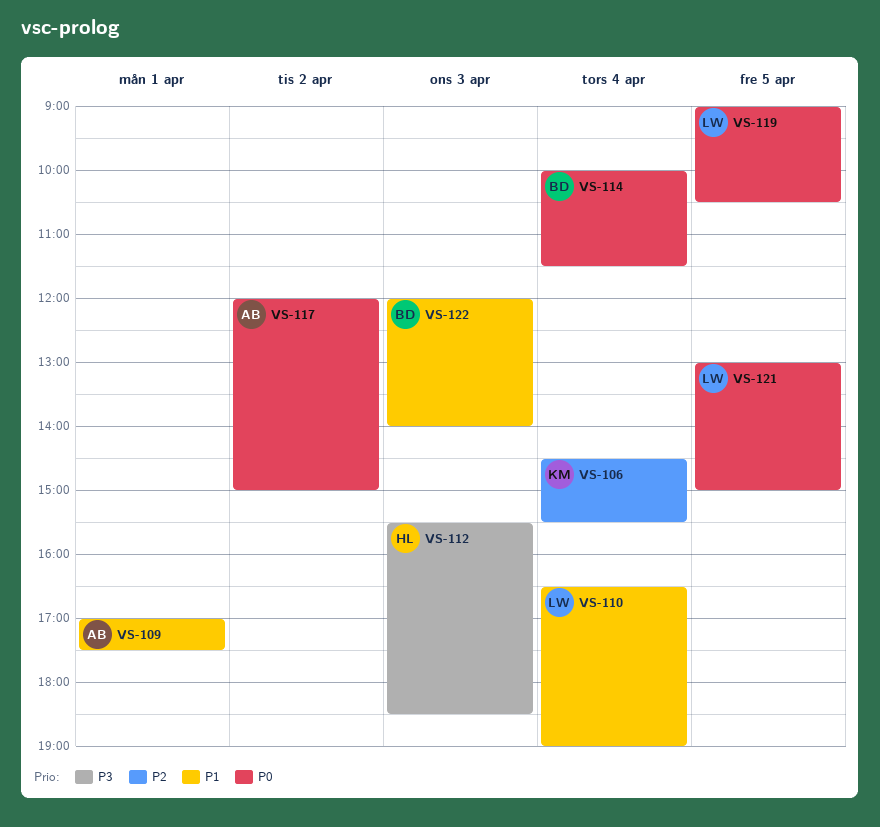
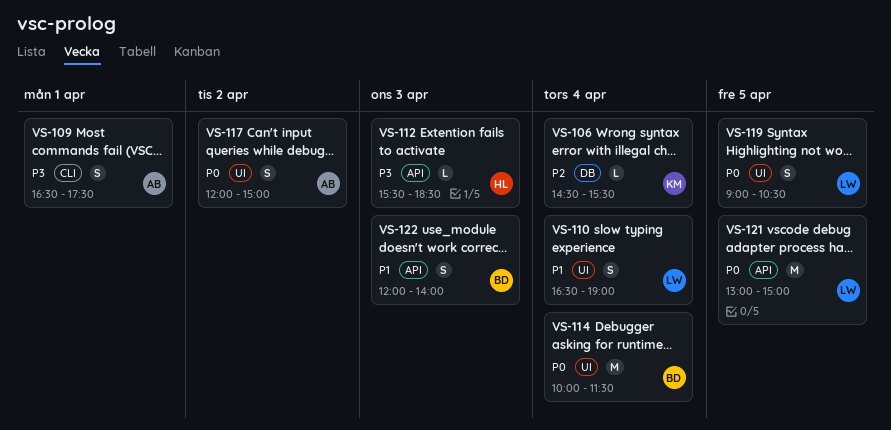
VS-109, priority: P1 -> P3
VS-109, begins: 17:00 -> 16:30

